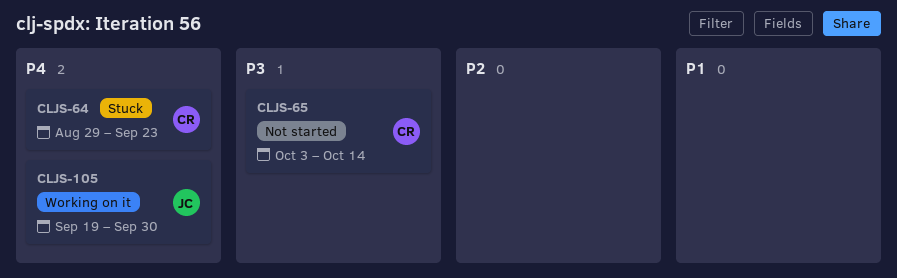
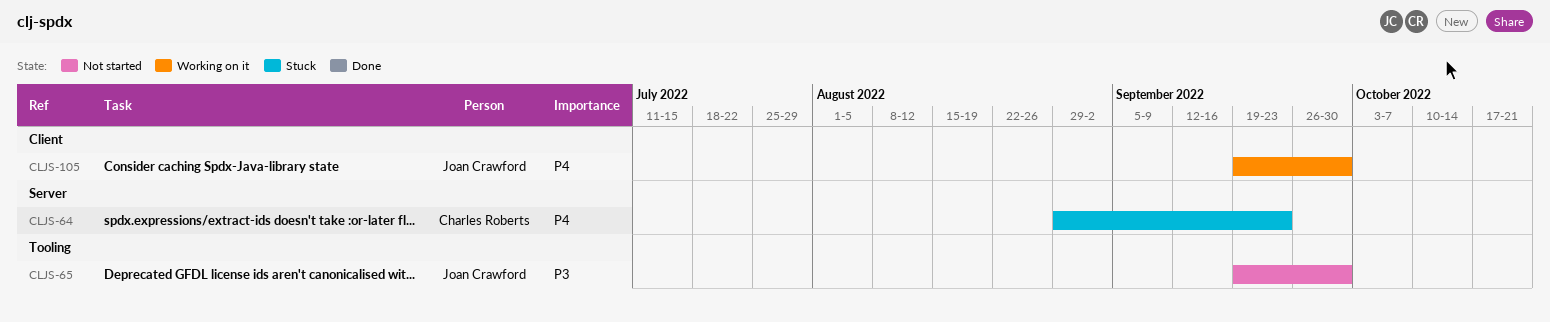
CLJS-65, owner: Charles Roberts -> Joan Crawford
CLJS-65, start: Oct 3 -> Sep 19
CLJS-65, due: Oct 14 -> Sep 30

